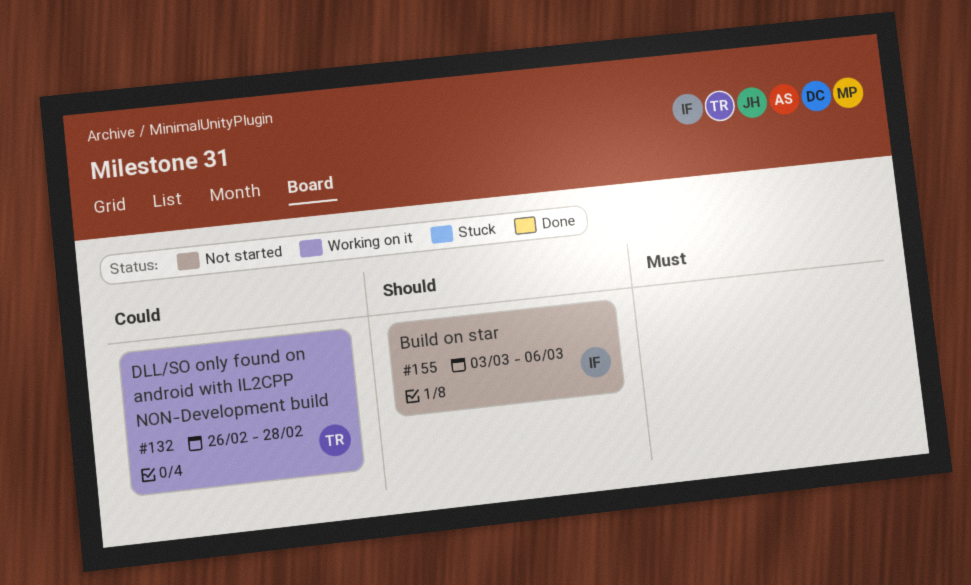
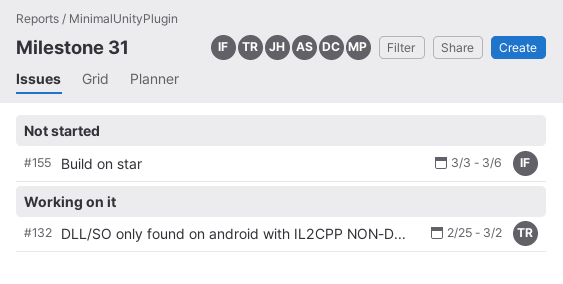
#132, start: Feb 26 -> Feb 25
#132, due: Feb 28 -> Mar 2

